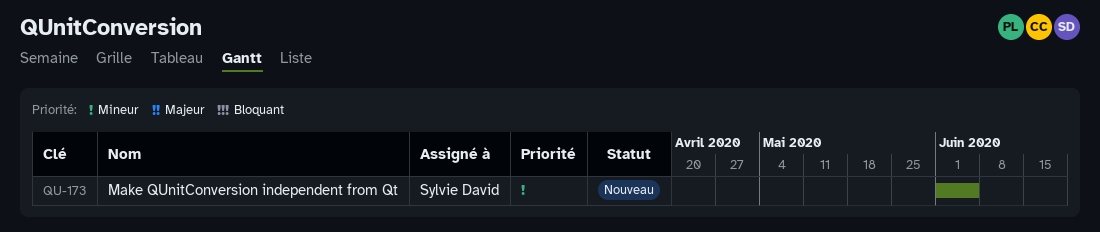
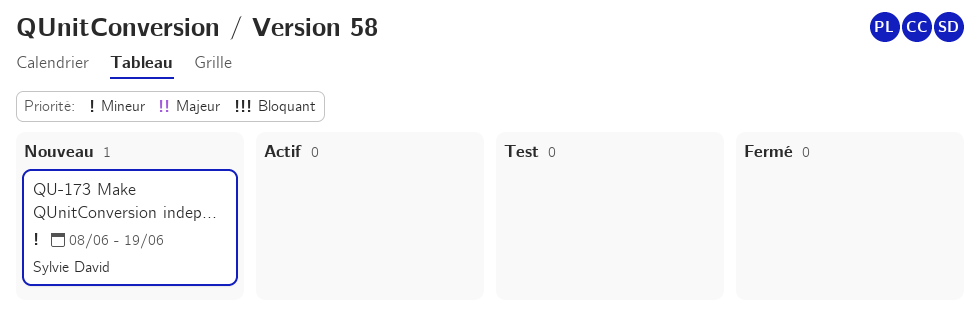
QU-173, start: Jun 1 -> Jun 8
QU-173, due: Jun 5 -> Jun 19

